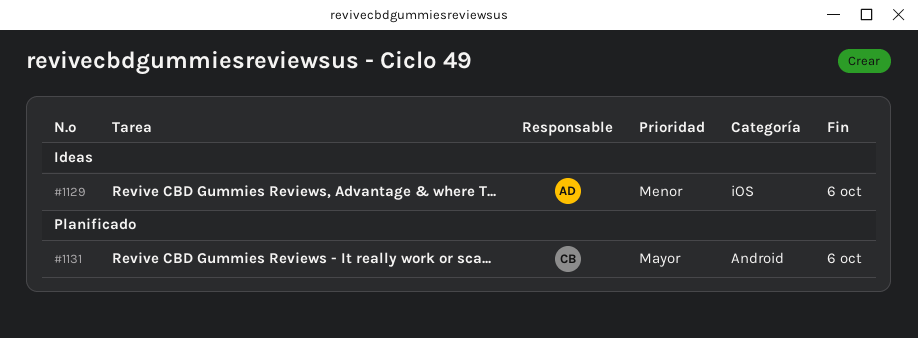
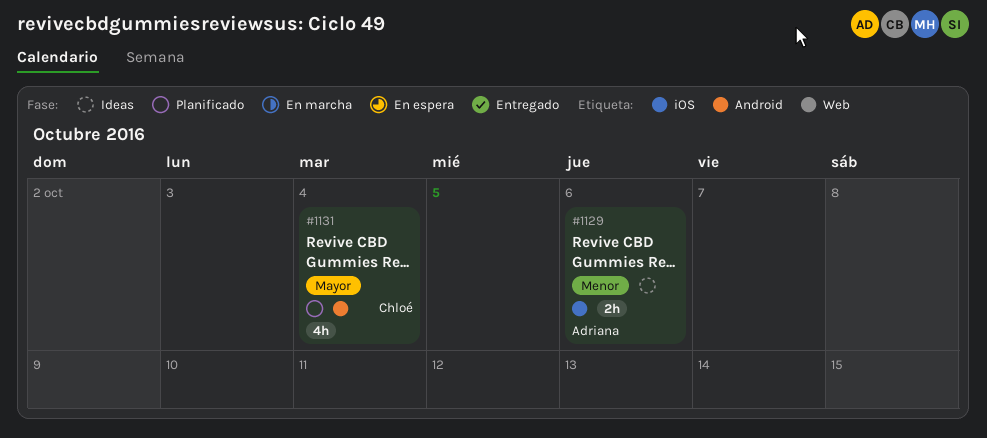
#1131, due: Oct 6 -> Oct 4

